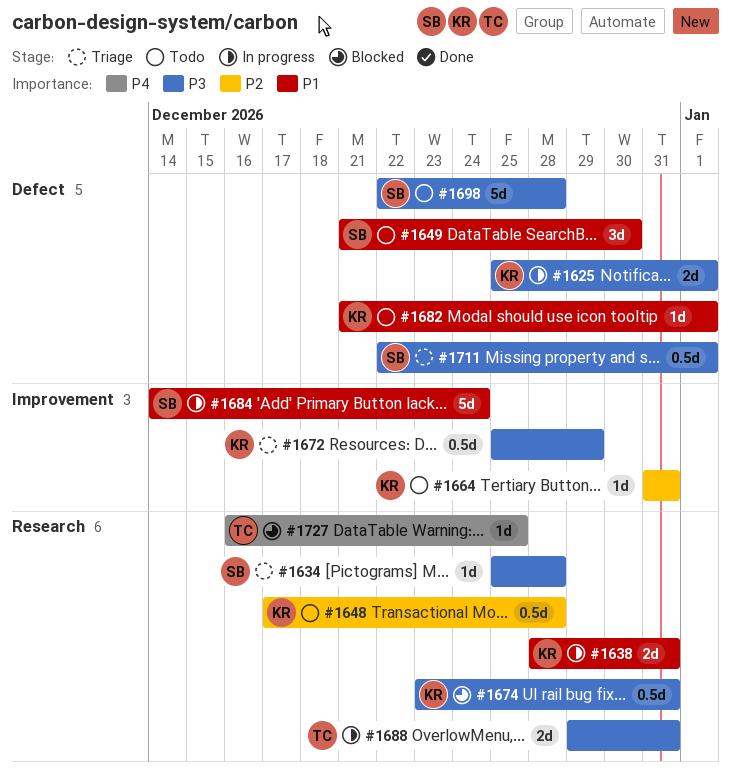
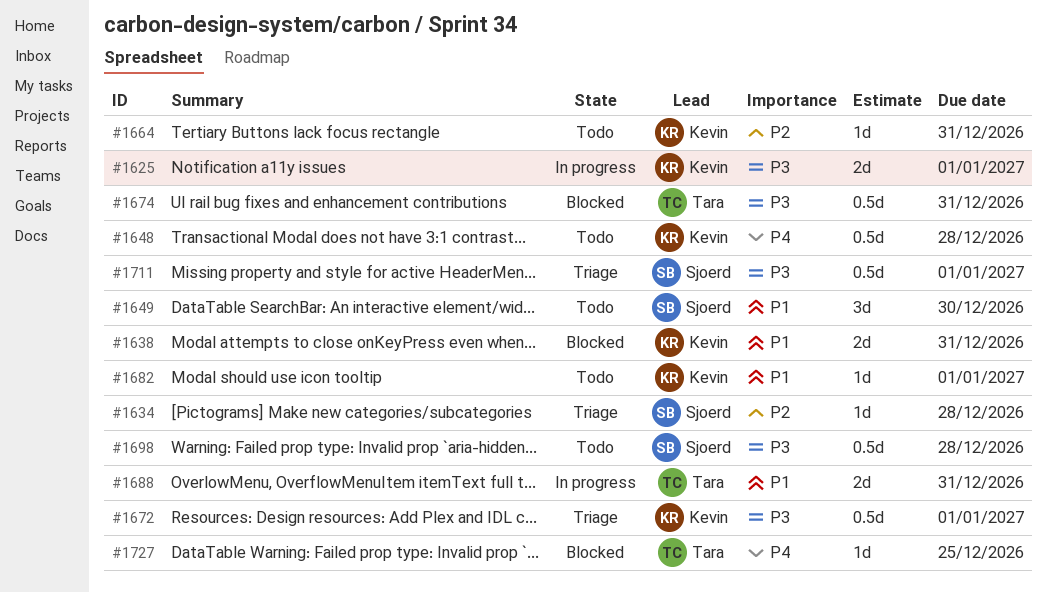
#1634, priority: P3 -> P2
#1638, status: In progress -> Blocked
#1648, priority: P2 -> P4
#1672, due: Dec 29 -> Jan 1
#1674, owner: Kevin -> Tara
#1684: present -> none
#1688, priority: P3 -> P1
#1698, estimate: 5d -> 0.5d

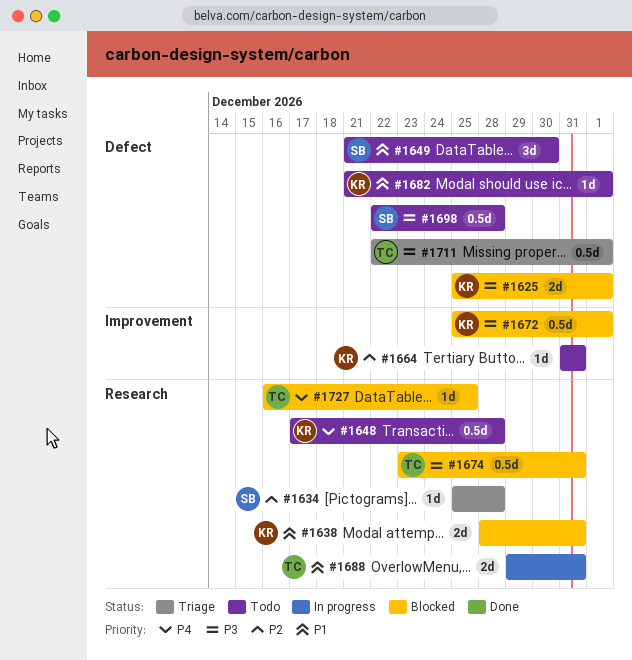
#1625, status: In progress -> Blocked
#1672, status: Triage -> Blocked
#1711, owner: Sjoerd -> Tara

